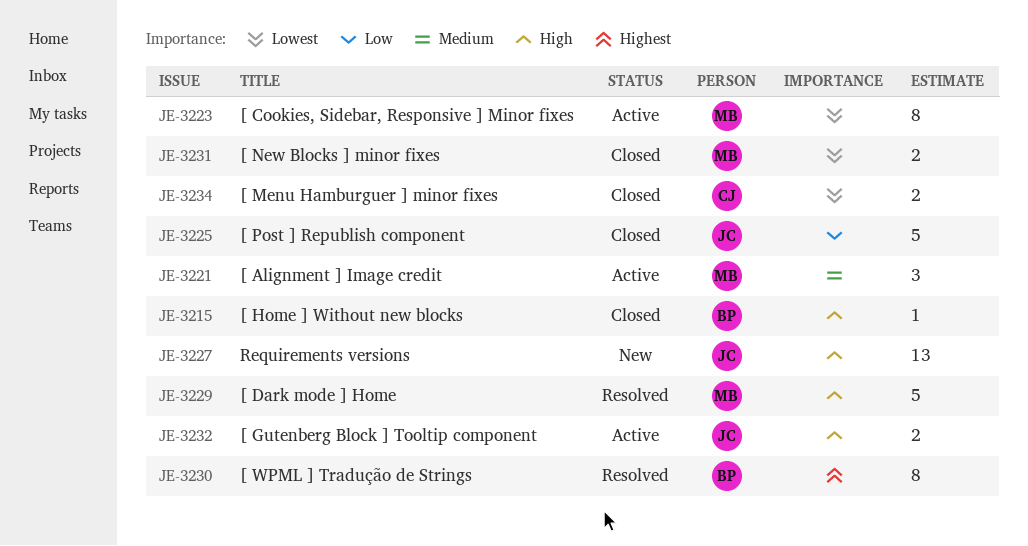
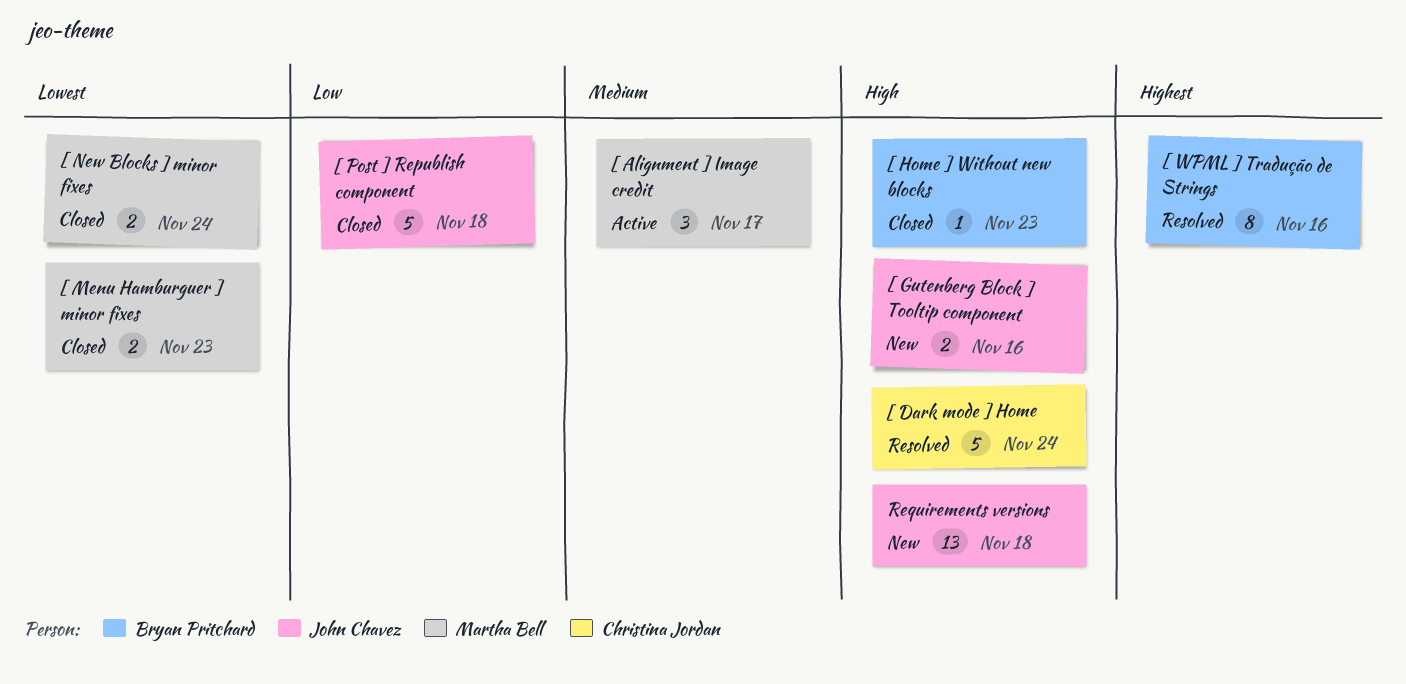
[ Cookies, Sidebar, Responsive ] Minor fixes: present -> none
[ Dark mode ] Home, owner: Martha Bell -> Christina Jordan
[ Gutenberg Block ] Tooltip component, status: Active -> New
[ Menu Hamburguer ] minor fixes, owner: Christina Jordan -> Martha Bell

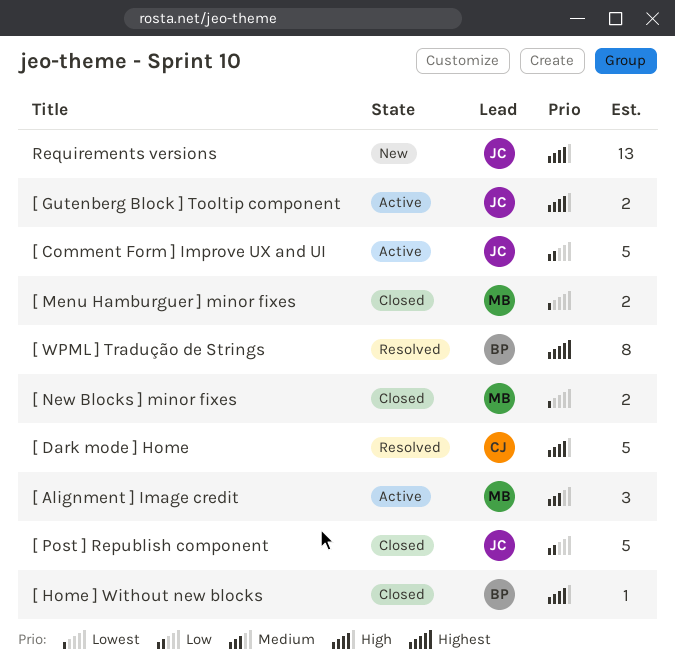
[ Comment Form ] Improve UX and UI: none -> present
[ Gutenberg Block ] Tooltip component, status: New -> Active

